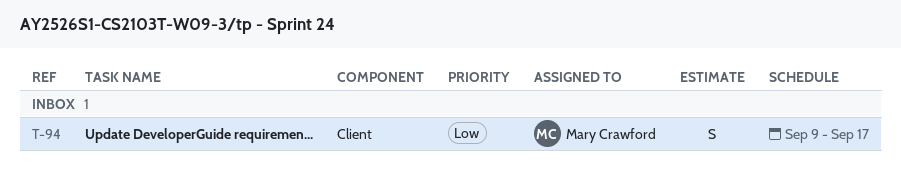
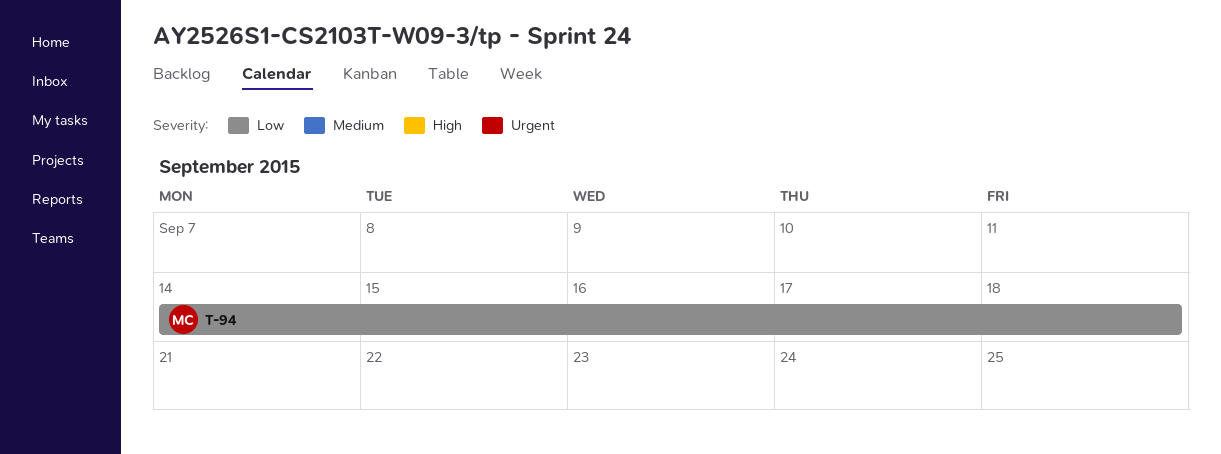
T-94, start: Sep 9 -> Sep 14
T-94, due: Sep 17 -> Sep 18

